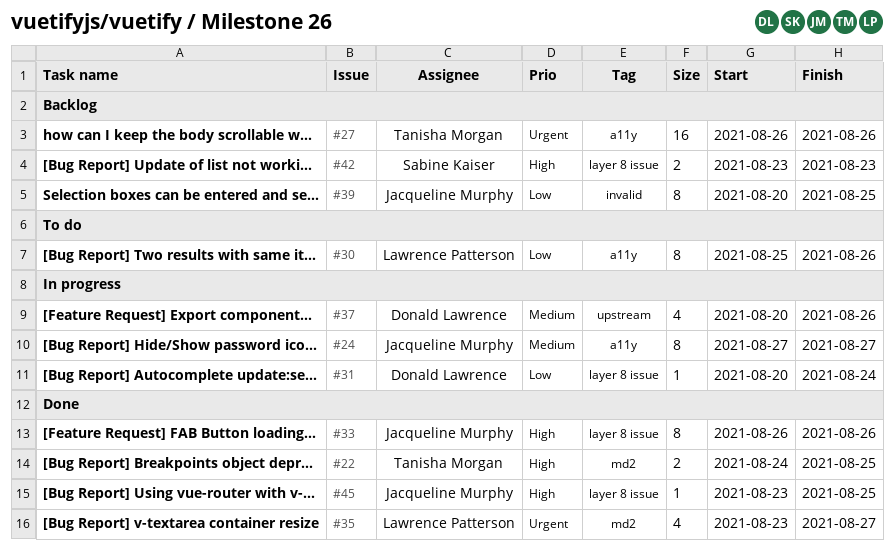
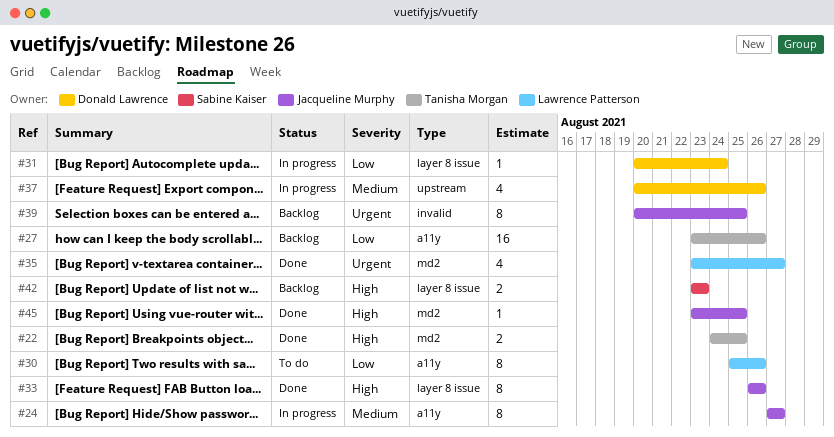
#27, priority: Urgent -> Low
#27, start: Aug 26 -> Aug 23
#39, priority: Low -> Urgent
#45, label: layer 8 issue -> md2

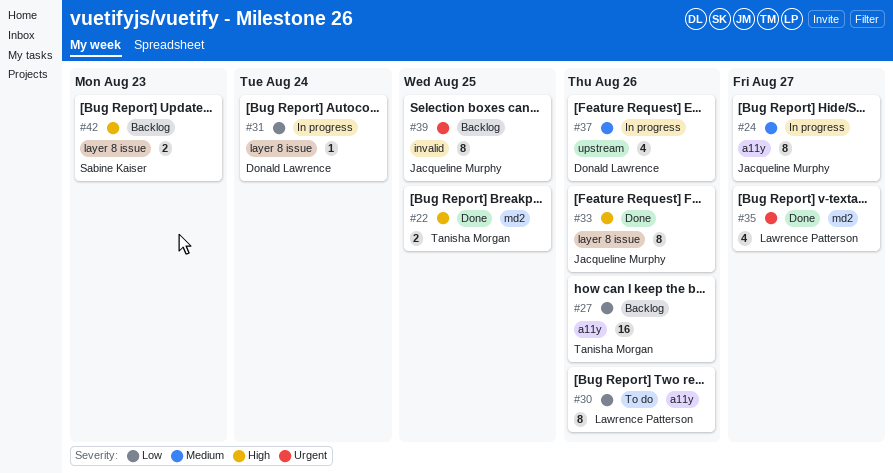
#45: present -> none

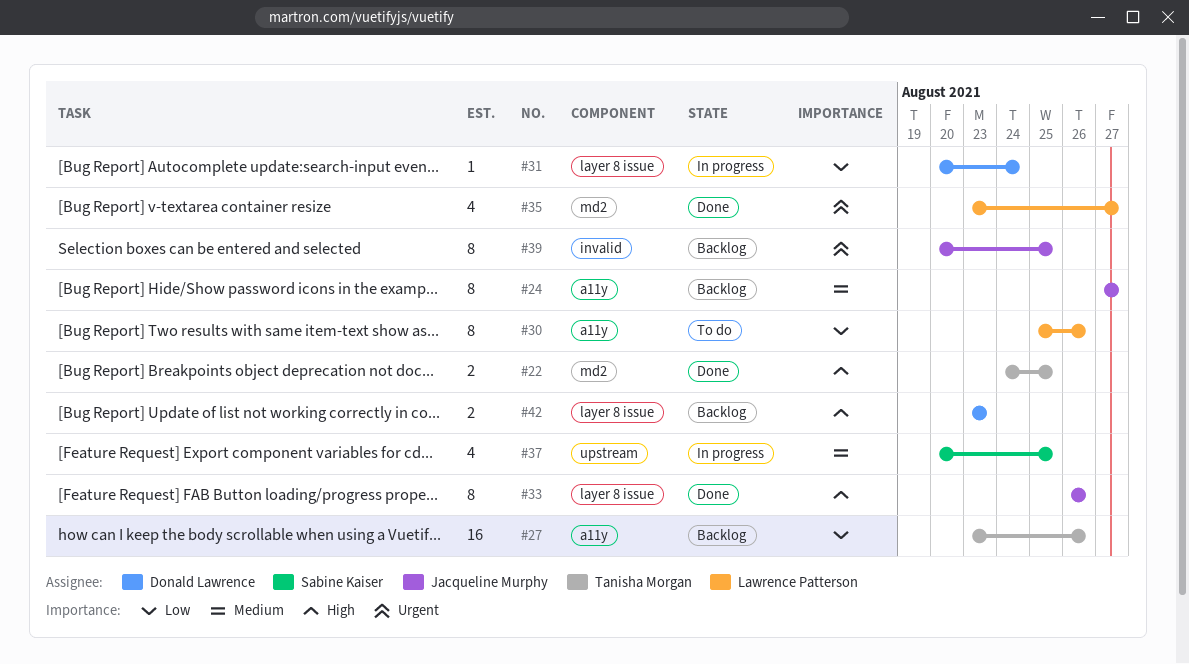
#24, status: In progress -> Backlog
#37, owner: Donald Lawrence -> Sabine Kaiser
#37, due: Aug 26 -> Aug 25
#42, owner: Sabine Kaiser -> Donald Lawrence

